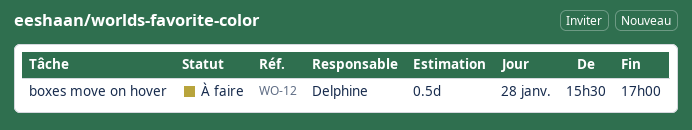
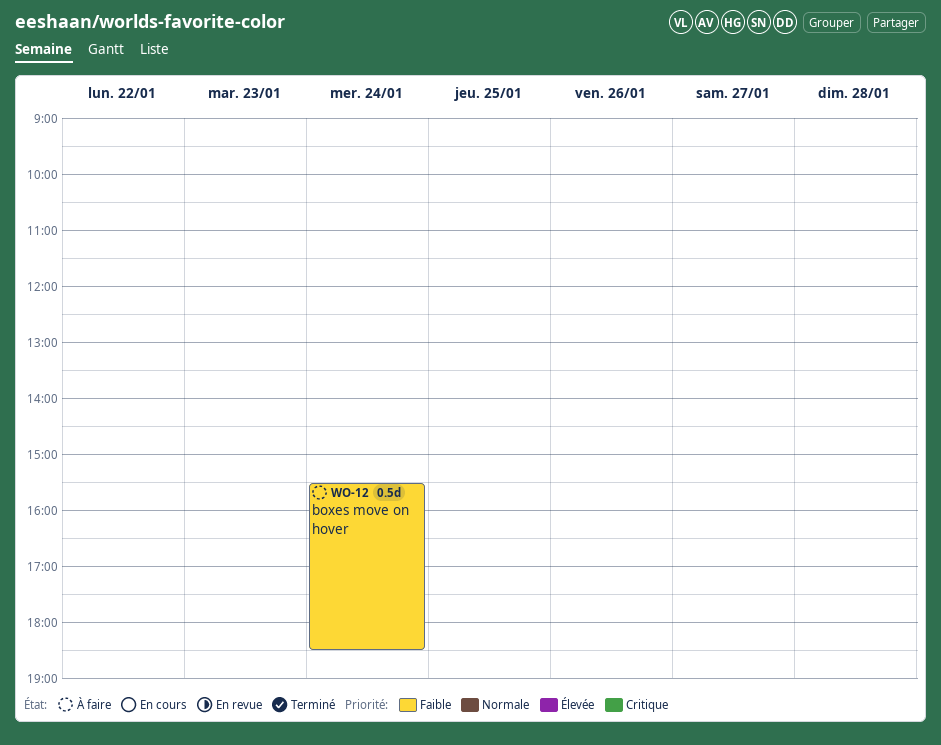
WO-12, day: Jan 28 -> Jan 24
WO-12, ends: 17:00 -> 18:30

